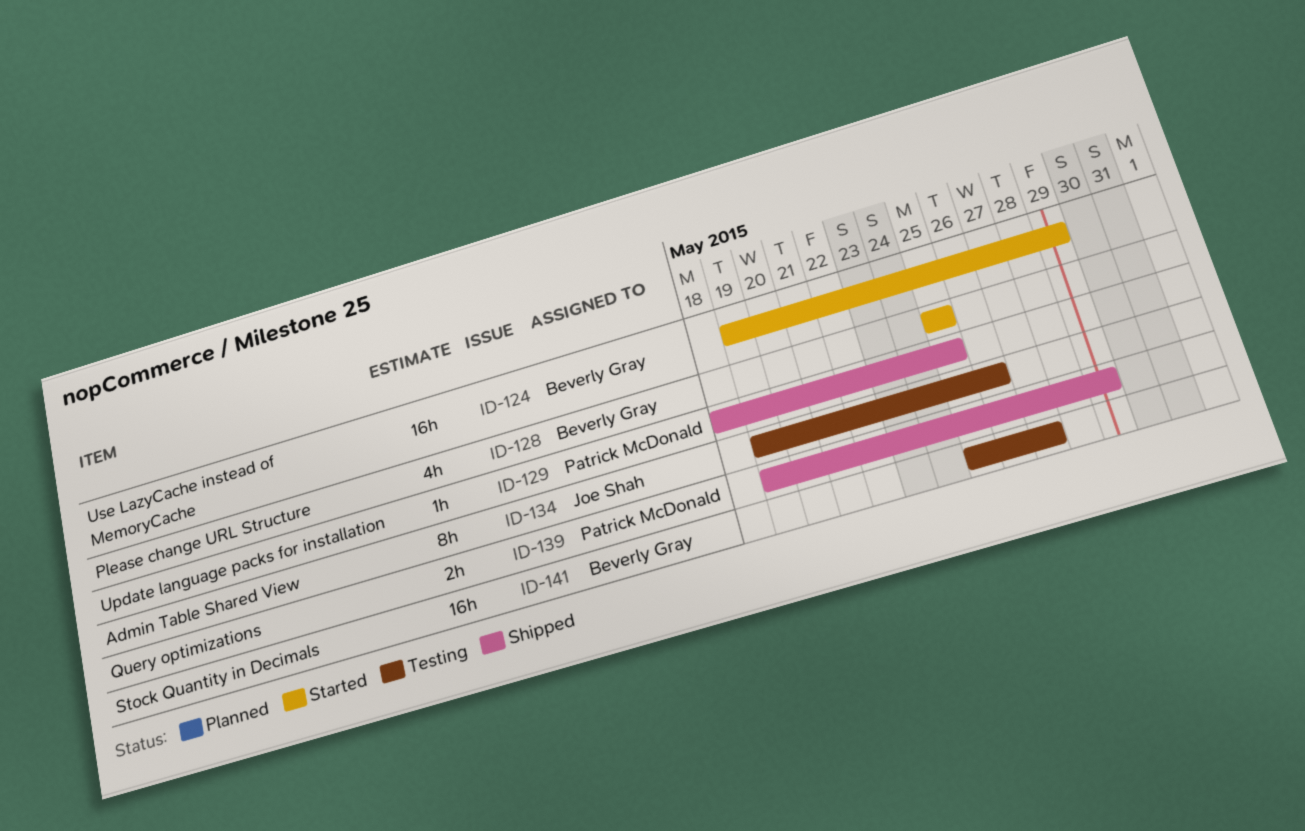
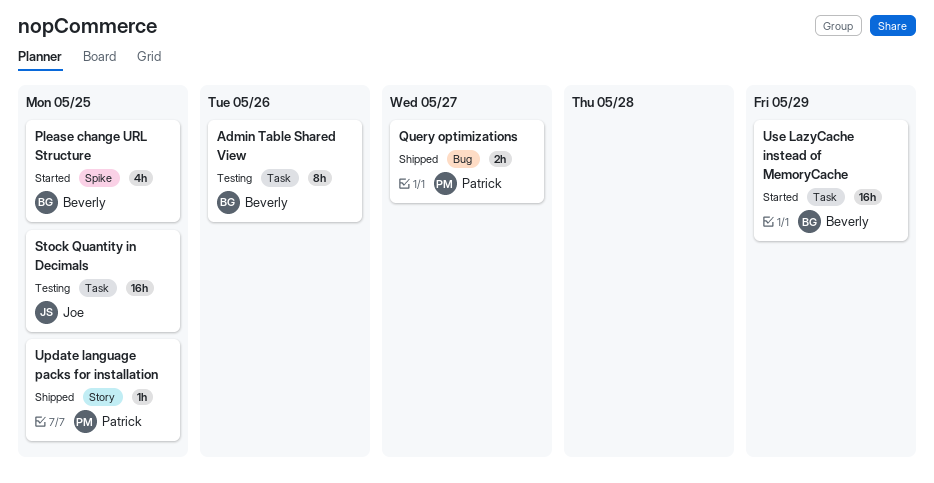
Admin Table Shared View, owner: Joe Shah -> Beverly Gray
Query optimizations, due: May 29 -> May 27
Stock Quantity in Decimals, owner: Beverly Gray -> Joe Shah
Stock Quantity in Decimals, due: May 27 -> May 25

